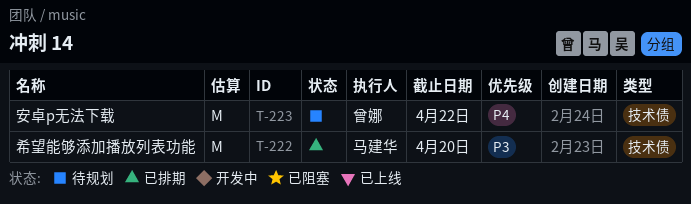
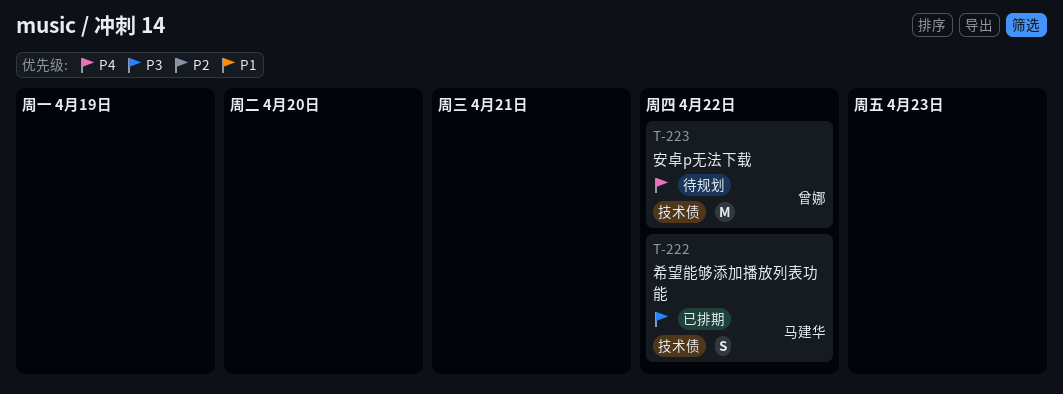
T-222, estimate: M -> S
T-222, due: Apr 20 -> Apr 22

